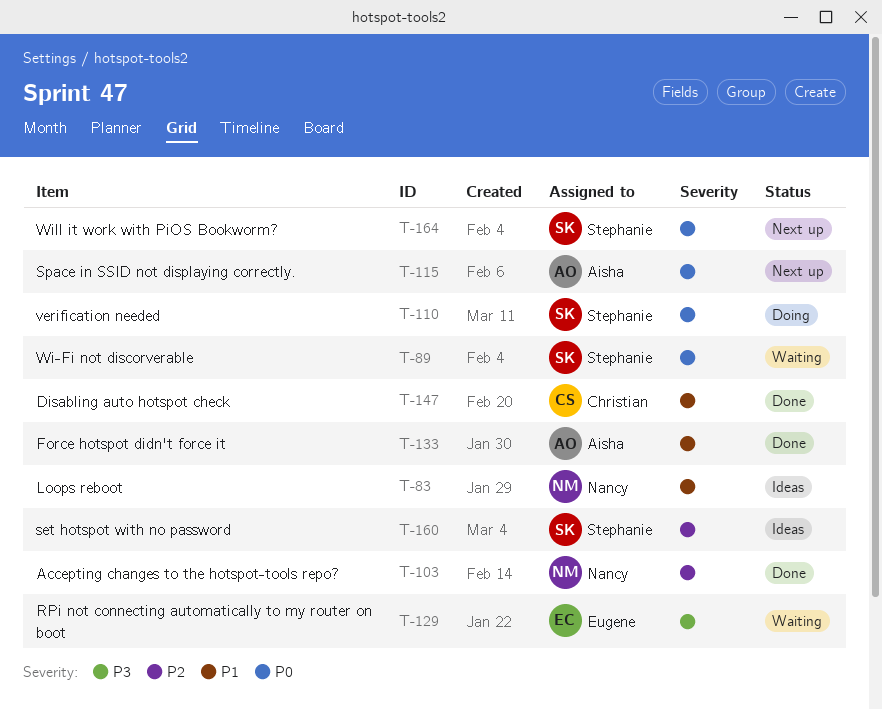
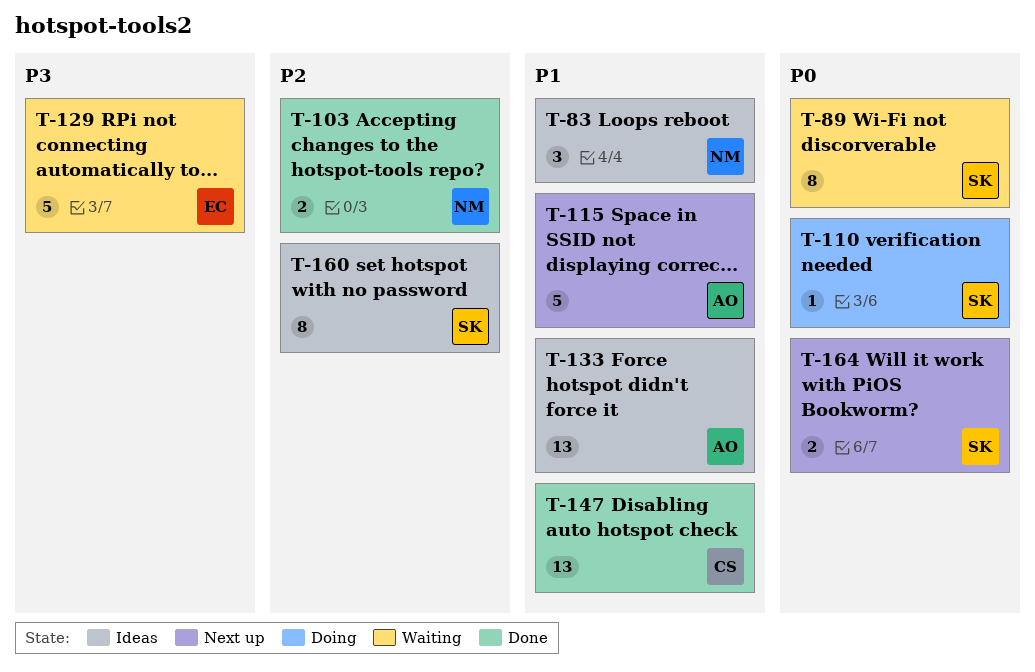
T-115, priority: P0 -> P1
T-133, status: Done -> Ideas

